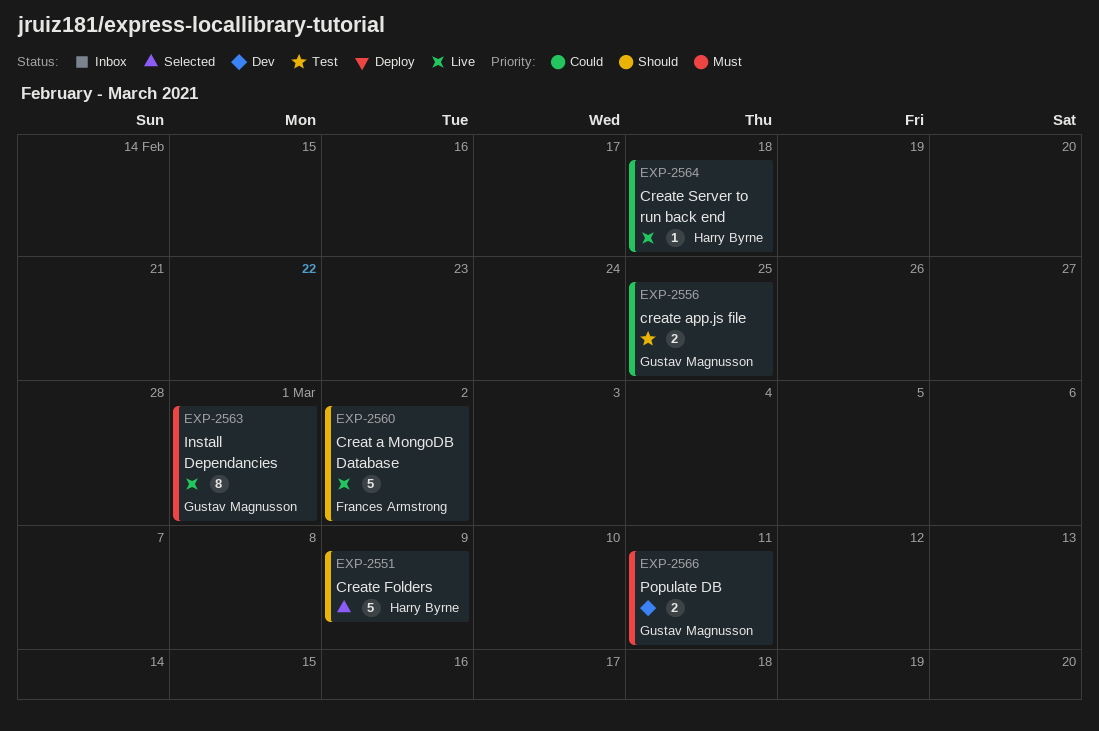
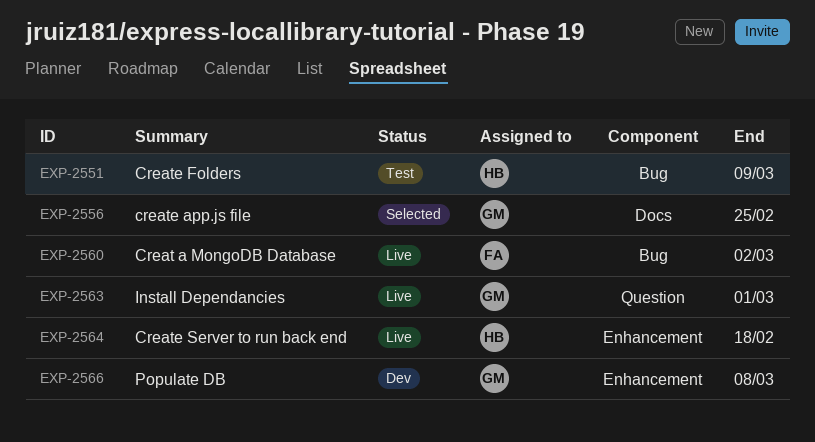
EXP-2551, status: Selected -> Test
EXP-2556, status: Test -> Selected
EXP-2566, due: Mar 11 -> Mar 8

